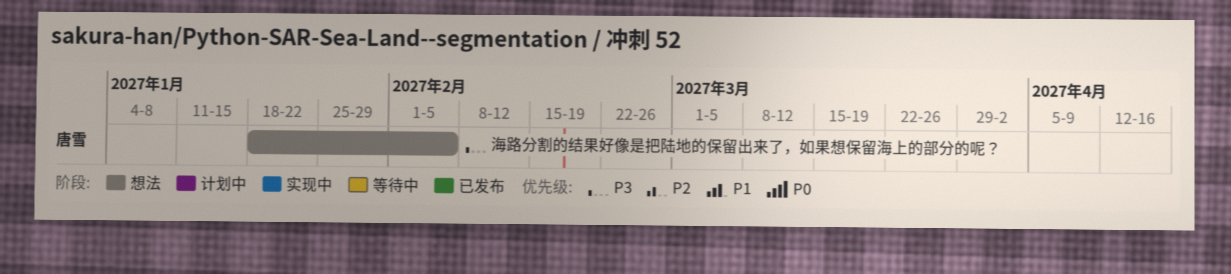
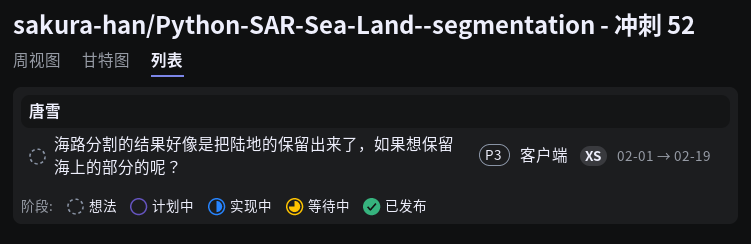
海路分割的结果好像是把陆地的保留出来了，如果想保留海上的部分的呢？, start: Jan 18 -> Feb 1
海路分割的结果好像是把陆地的保留出来了，如果想保留海上的部分的呢？, due: Feb 5 -> Feb 19

